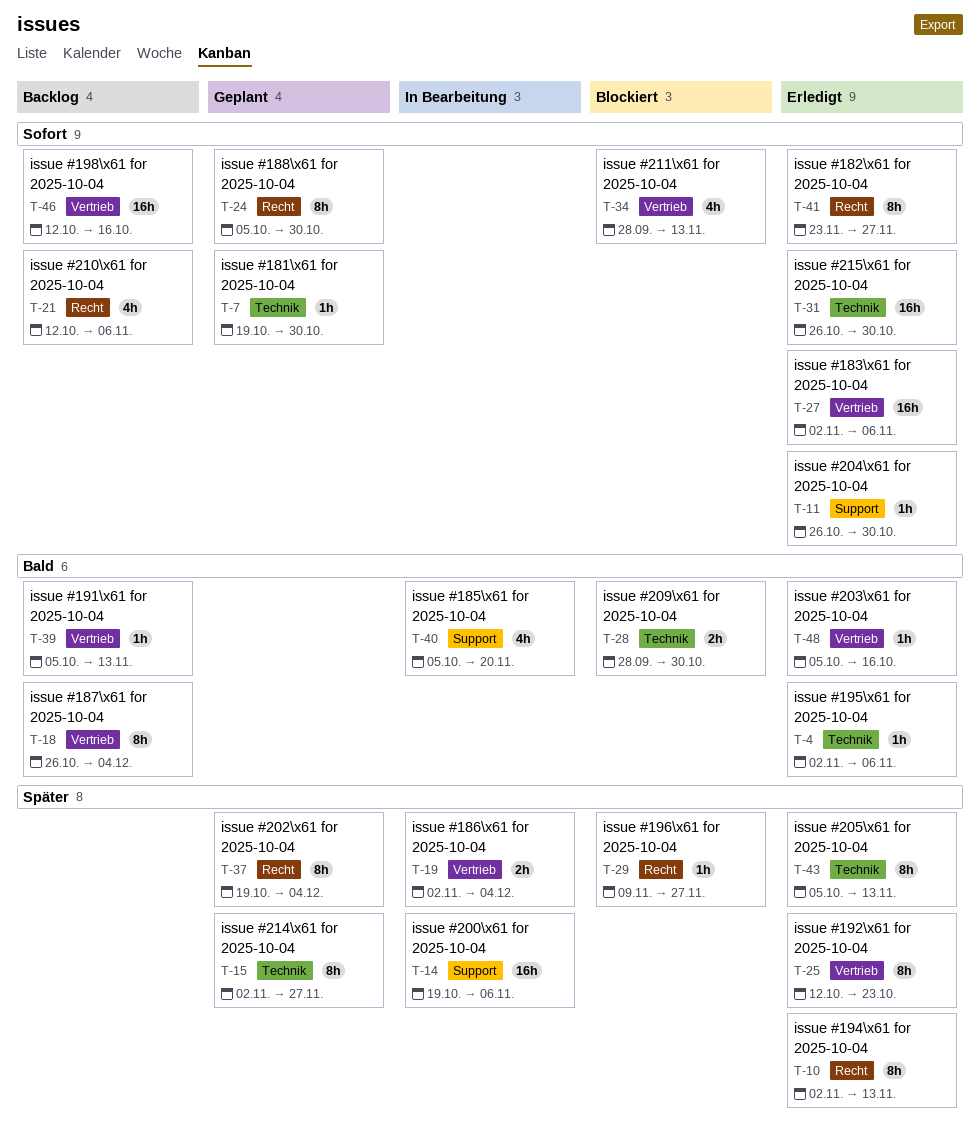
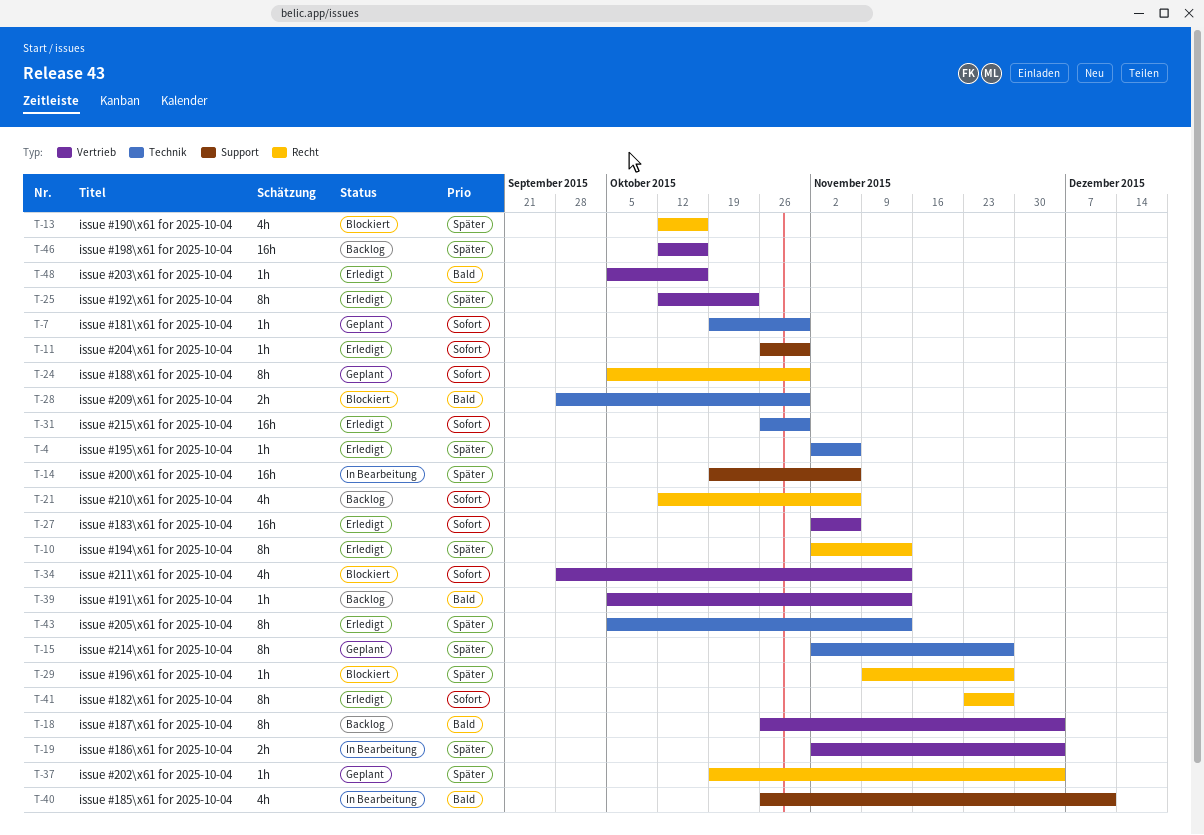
T-4, priority: Bald -> Später
T-13: none -> present
T-37, estimate: 8h -> 1h
T-40, start: Oct 5 -> Oct 26
T-40, due: Nov 20 -> Dec 11
T-46, priority: Sofort -> Später

